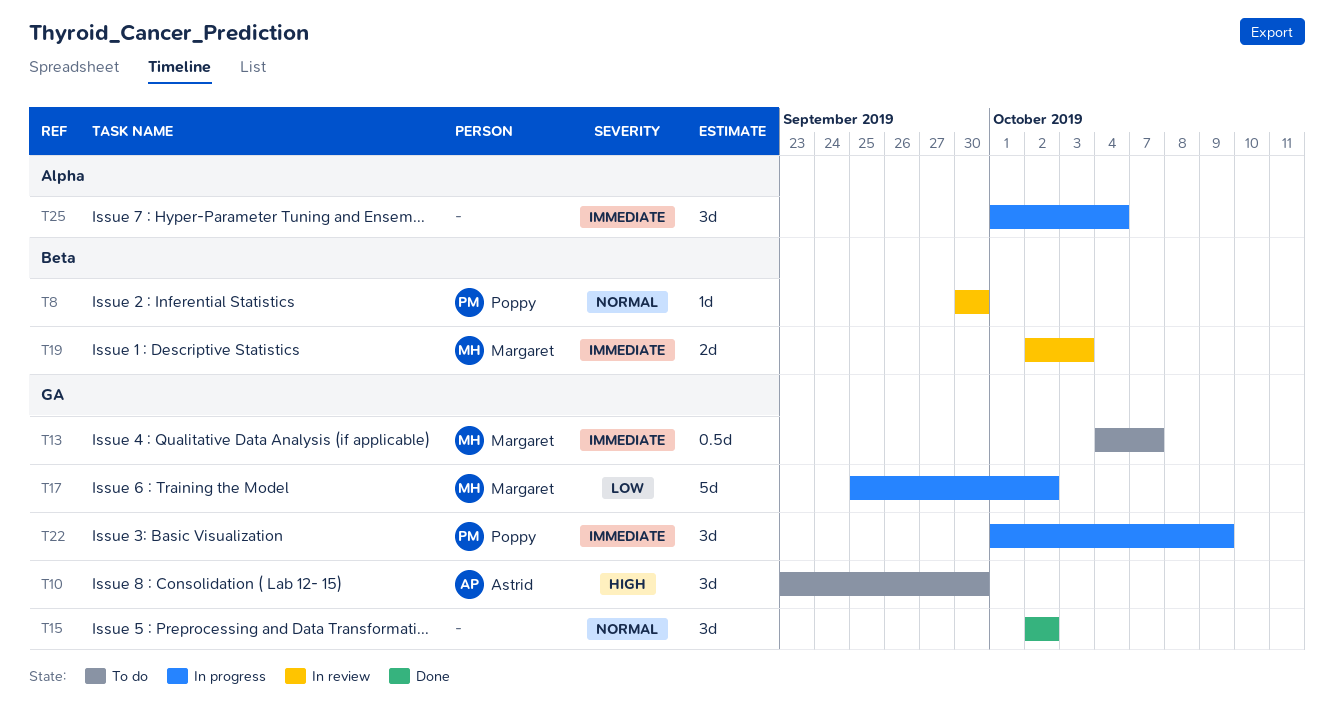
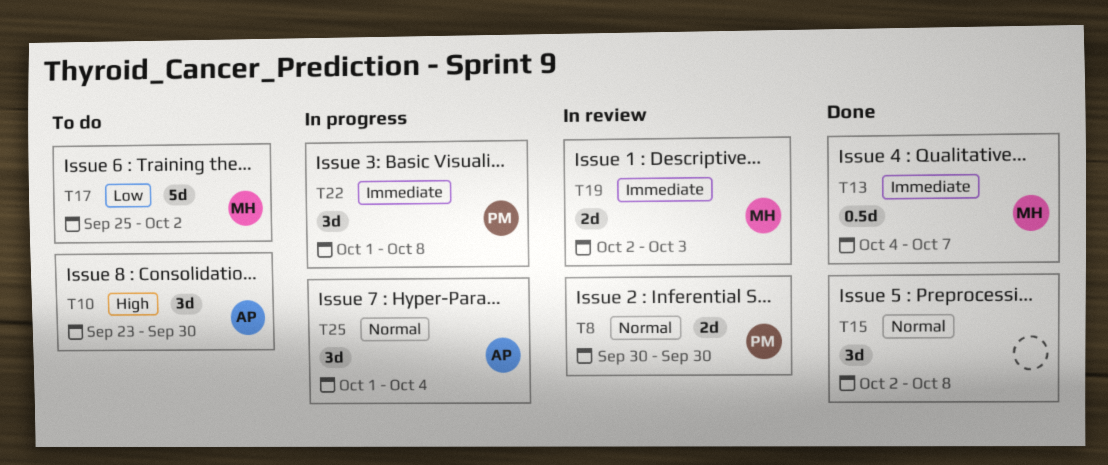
T8, estimate: 1d -> 2d
T13, status: To do -> Done
T15, due: Oct 2 -> Oct 8
T17, status: In progress -> To do
T22, due: Oct 9 -> Oct 8
T25, owner: none -> Astrid
T25, priority: Immediate -> Normal

